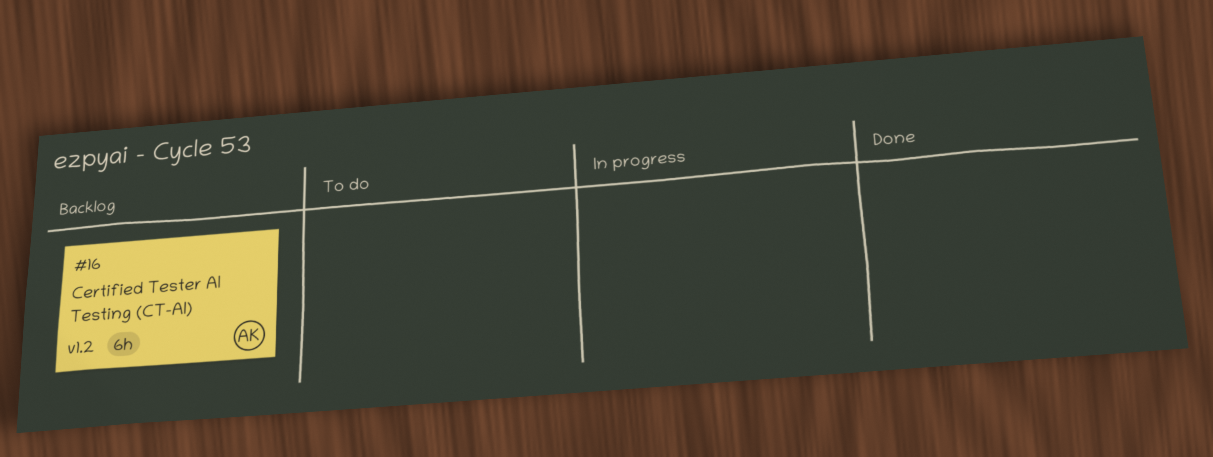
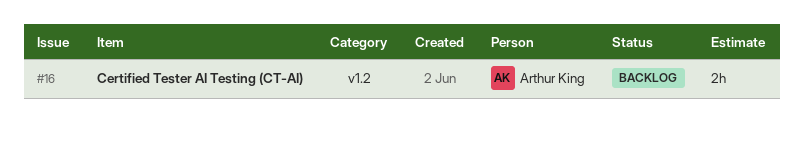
#16, estimate: 6h -> 2h

